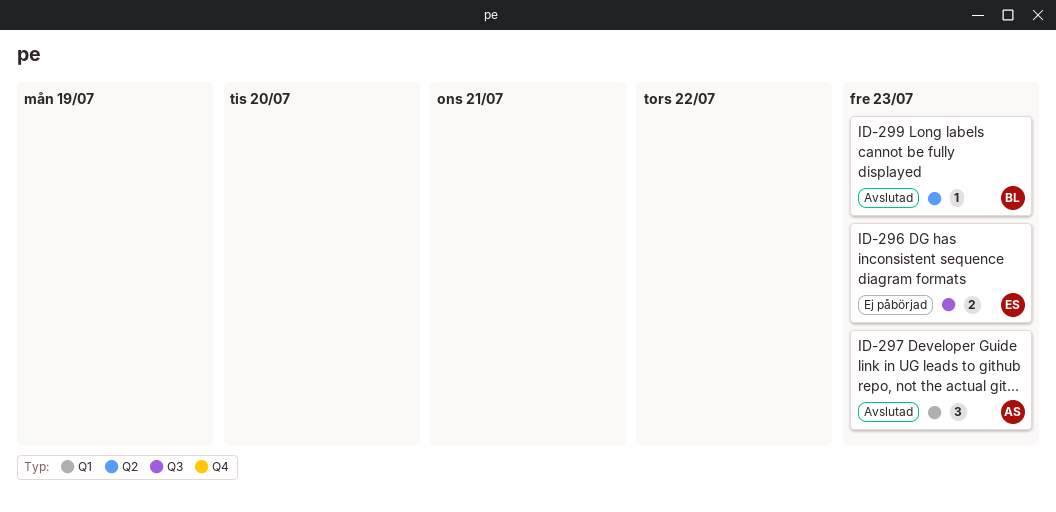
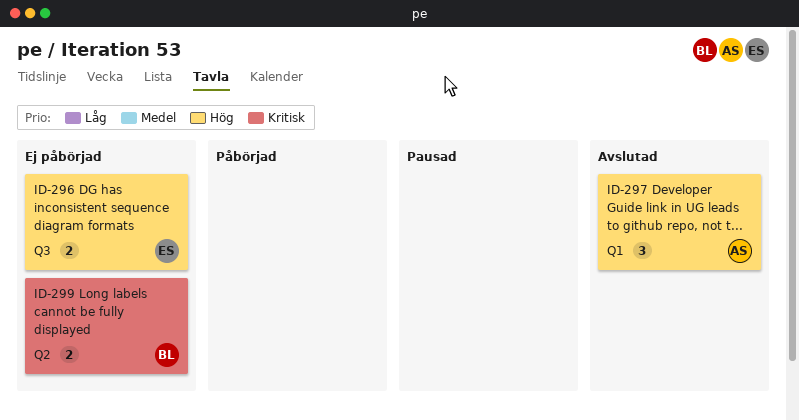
ID-299, status: Avslutad -> Ej påbörjad
ID-299, estimate: 1 -> 2

